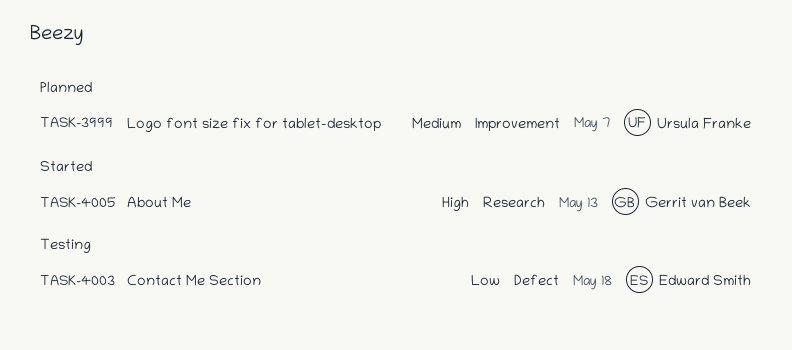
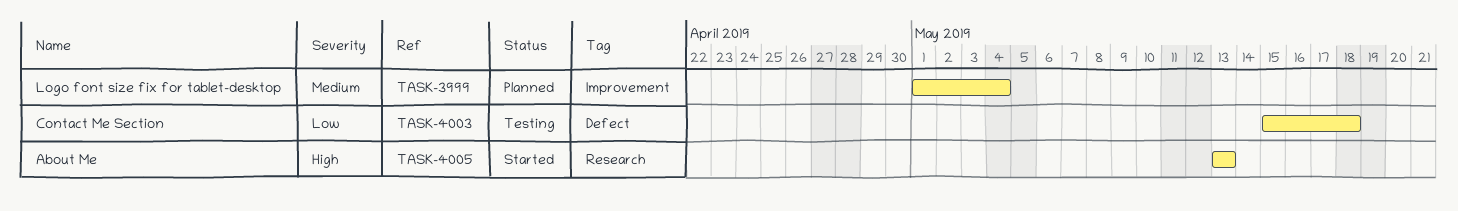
TASK-3999, due: May 7 -> May 4

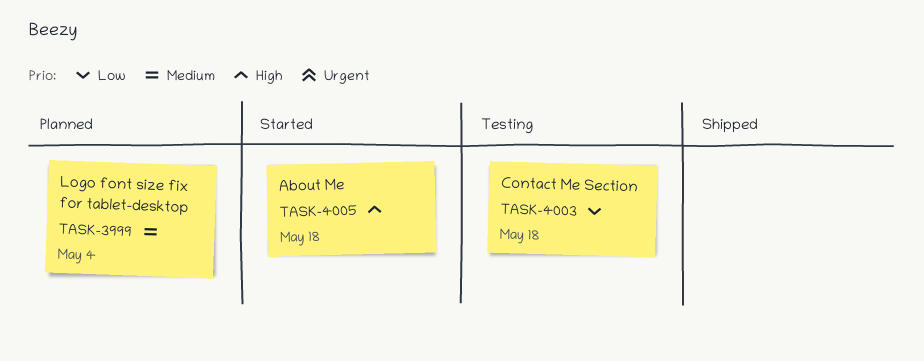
TASK-4005, due: May 13 -> May 18

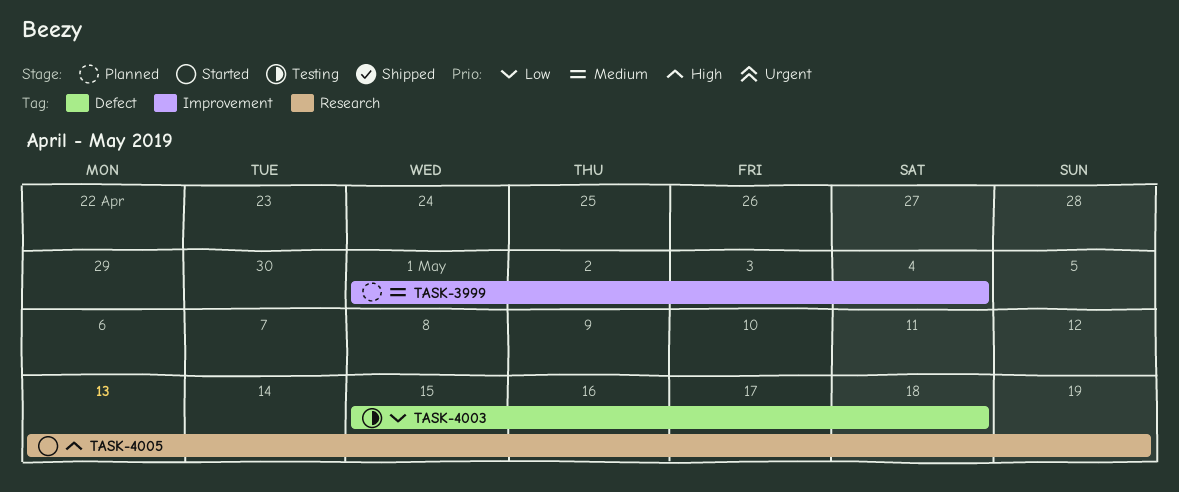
TASK-4005, due: May 18 -> May 19

